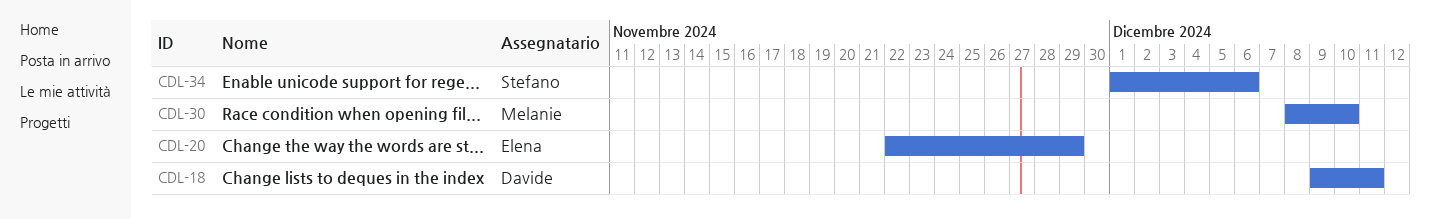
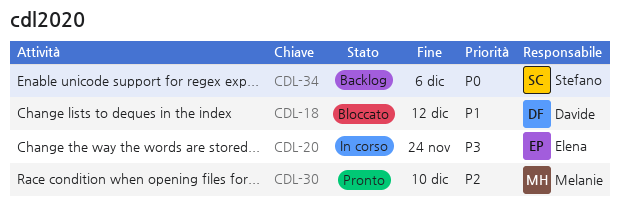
CDL-18, due: Dec 11 -> Dec 12
CDL-20, due: Nov 29 -> Nov 24

